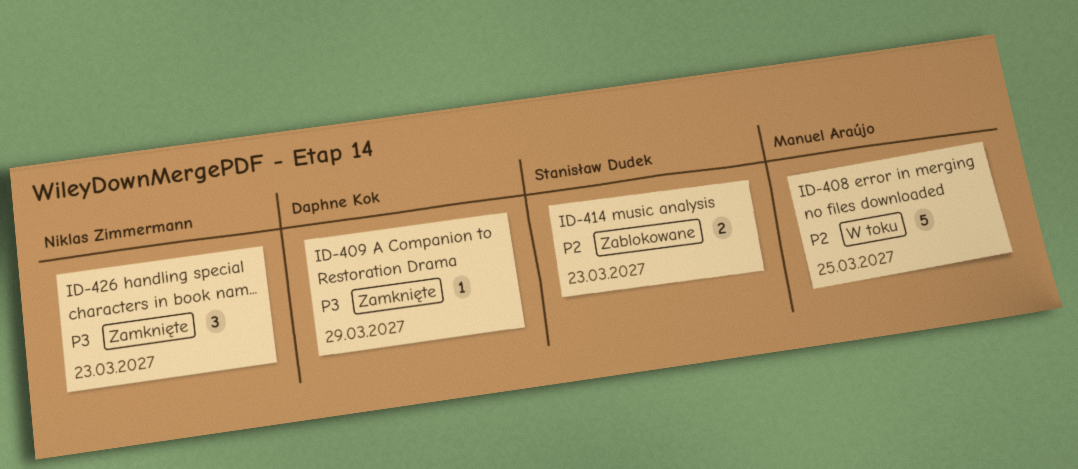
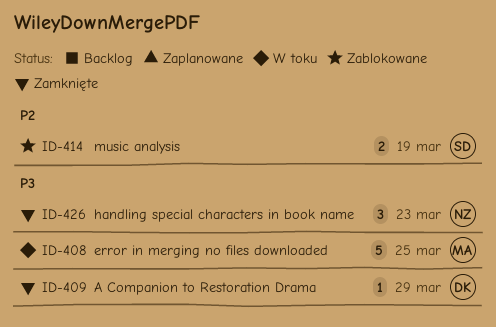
ID-408, priority: P2 -> P3
ID-414, due: Mar 23 -> Mar 19

